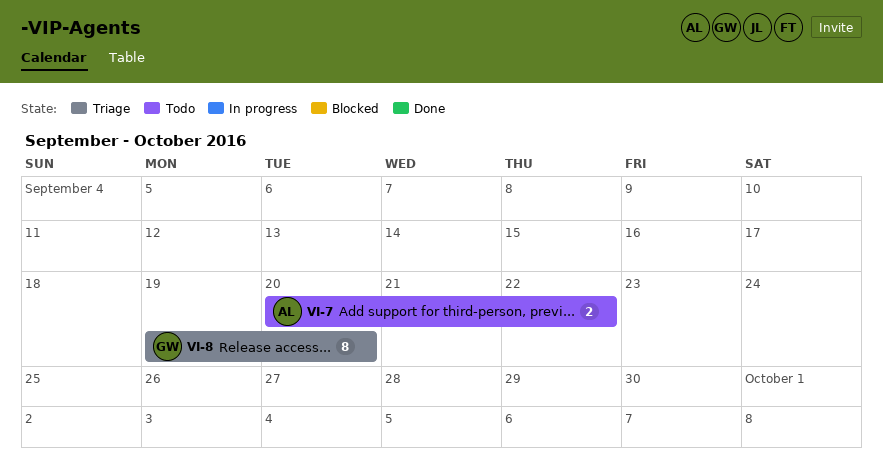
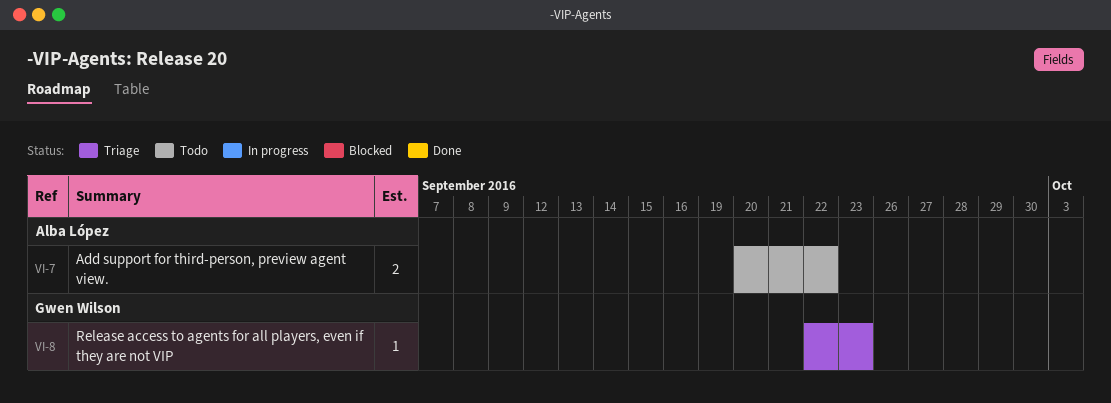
VI-8, estimate: 8 -> 1
VI-8, start: Sep 19 -> Sep 22
VI-8, due: Sep 20 -> Sep 23

